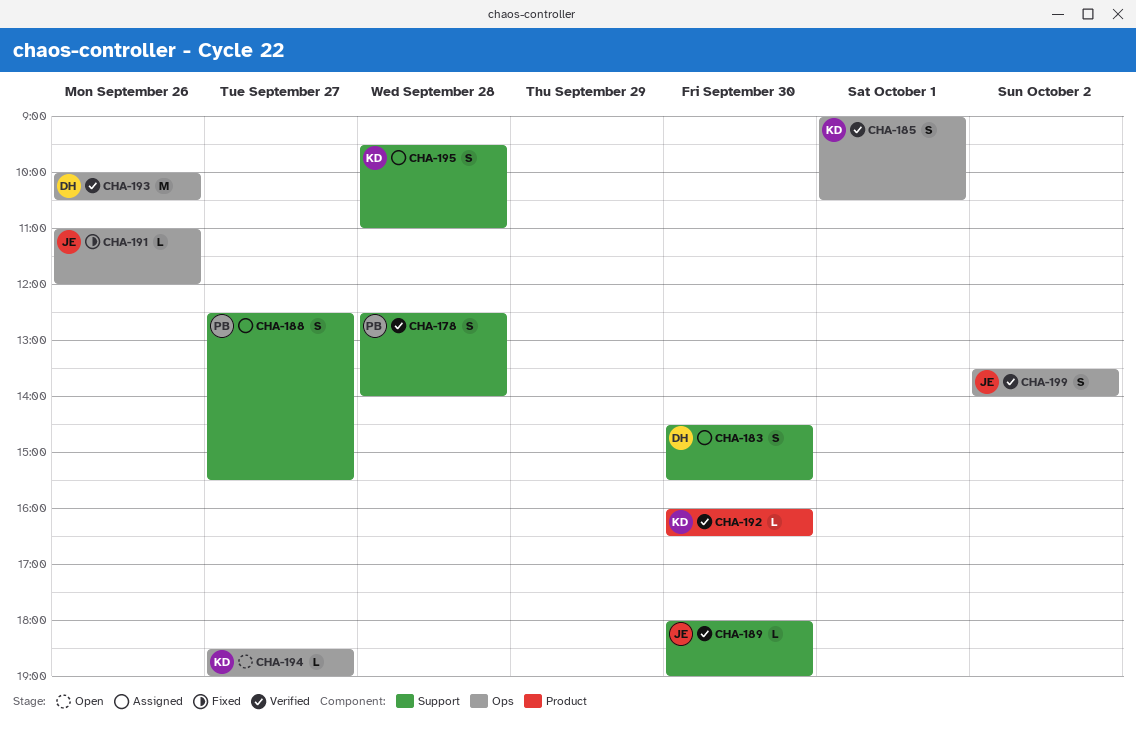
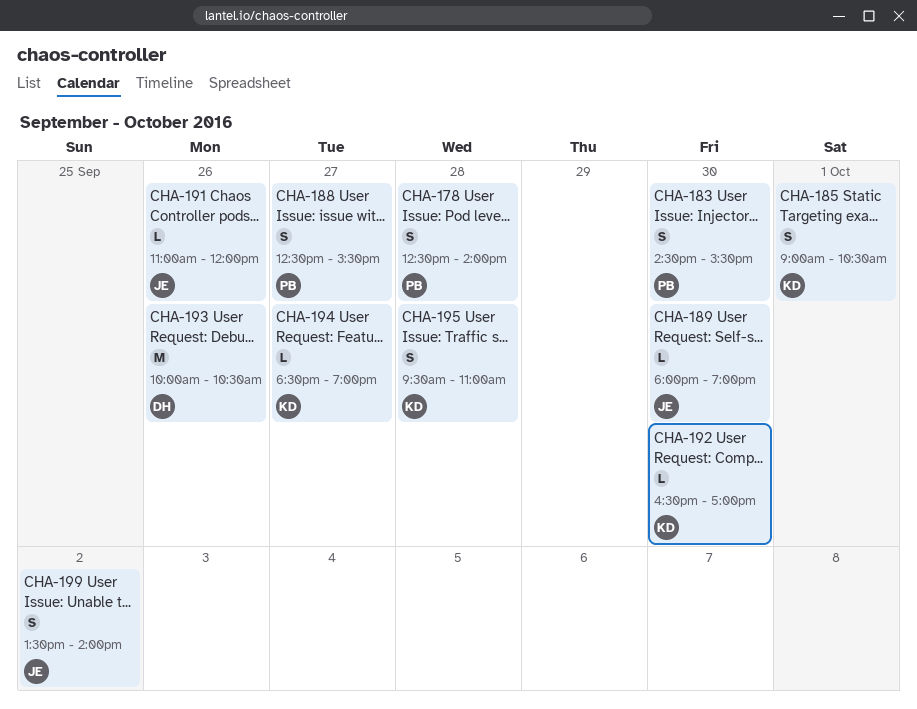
CHA-183, owner: DH -> PB
CHA-192, begins: 16:00 -> 16:30
CHA-192, ends: 16:30 -> 17:00

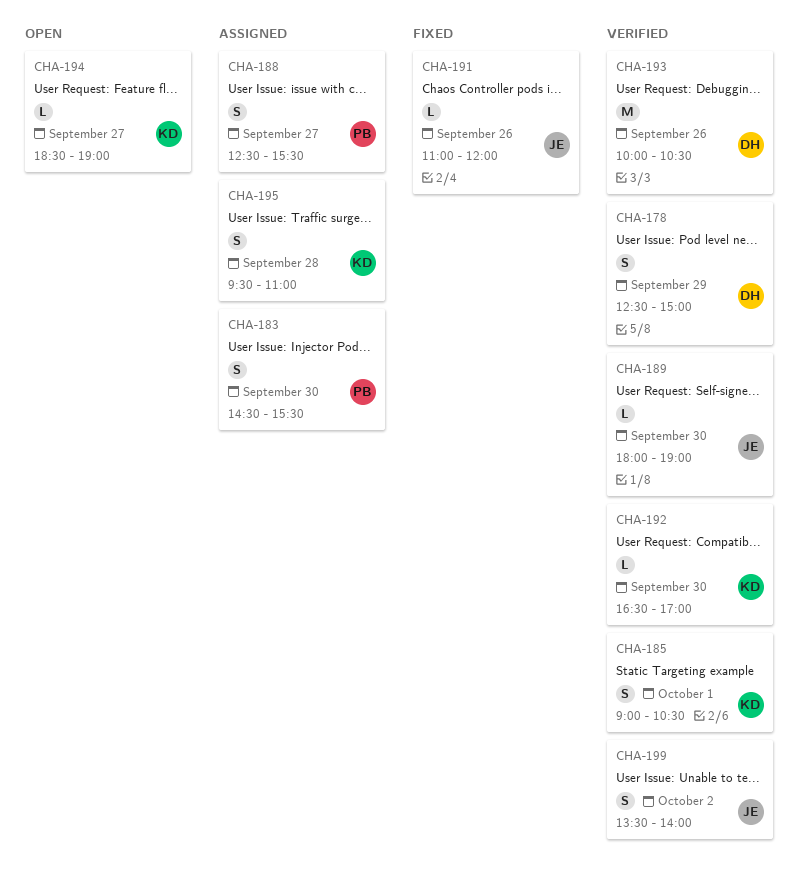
CHA-178, owner: PB -> DH
CHA-178, day: Sep 28 -> Sep 29
CHA-178, ends: 14:00 -> 15:00

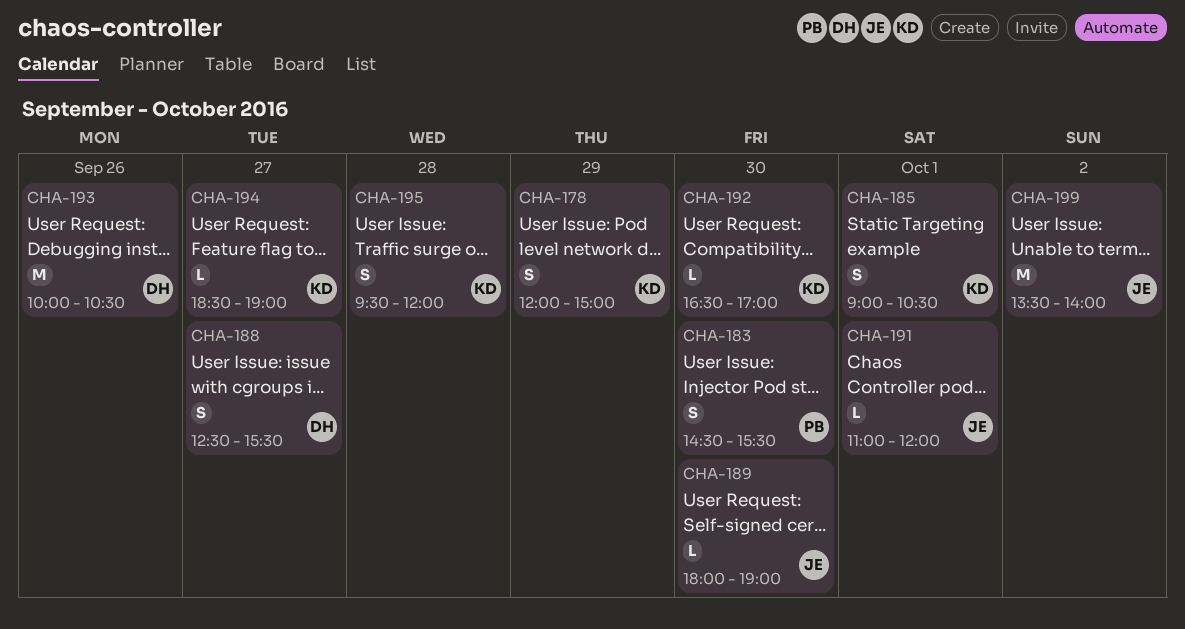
CHA-178, owner: DH -> KD
CHA-178, begins: 12:30 -> 12:00
CHA-188, owner: PB -> DH
CHA-191, day: Sep 26 -> Oct 1
CHA-195, ends: 11:00 -> 12:00
CHA-199, estimate: S -> M

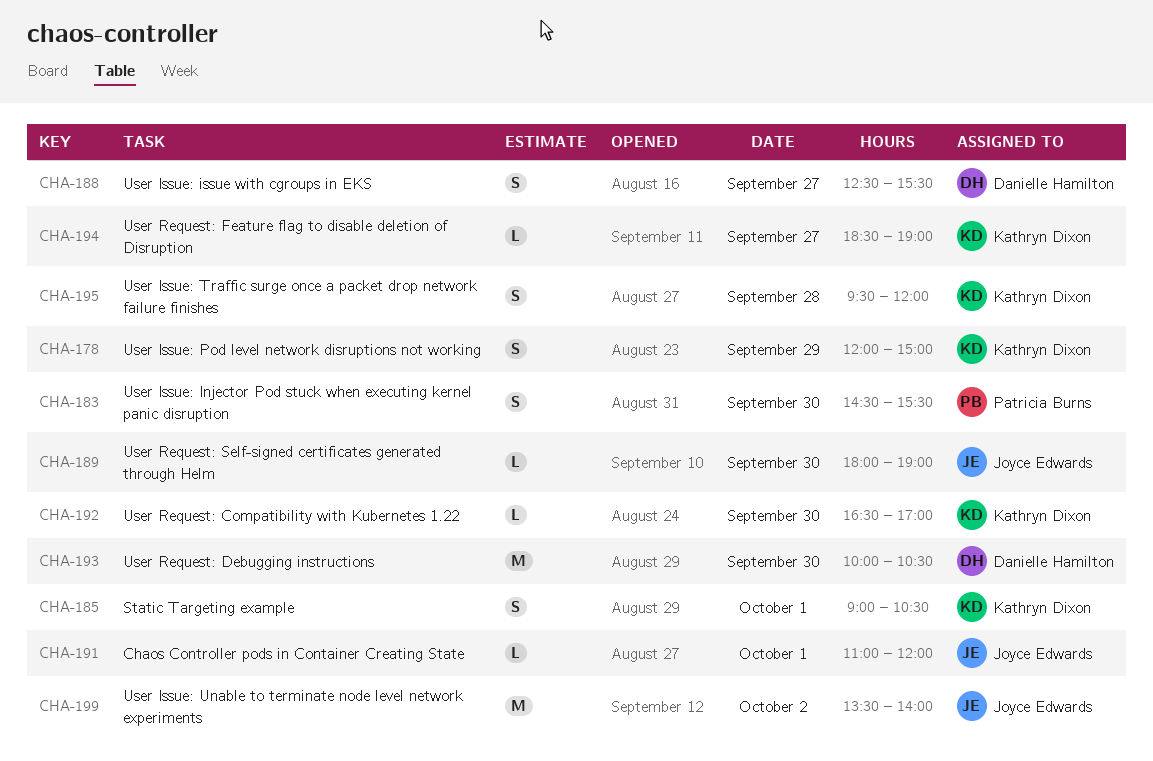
CHA-193, day: Sep 26 -> Sep 30

